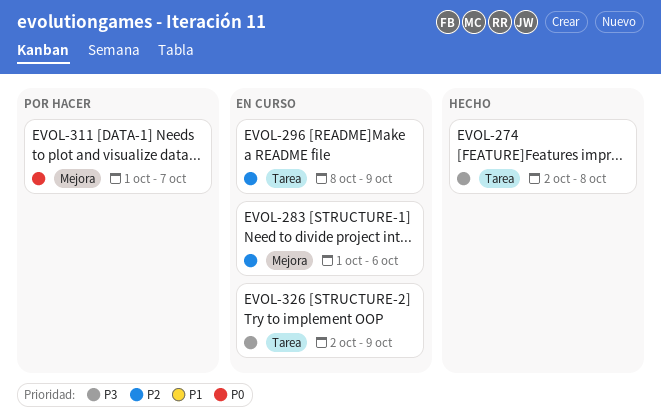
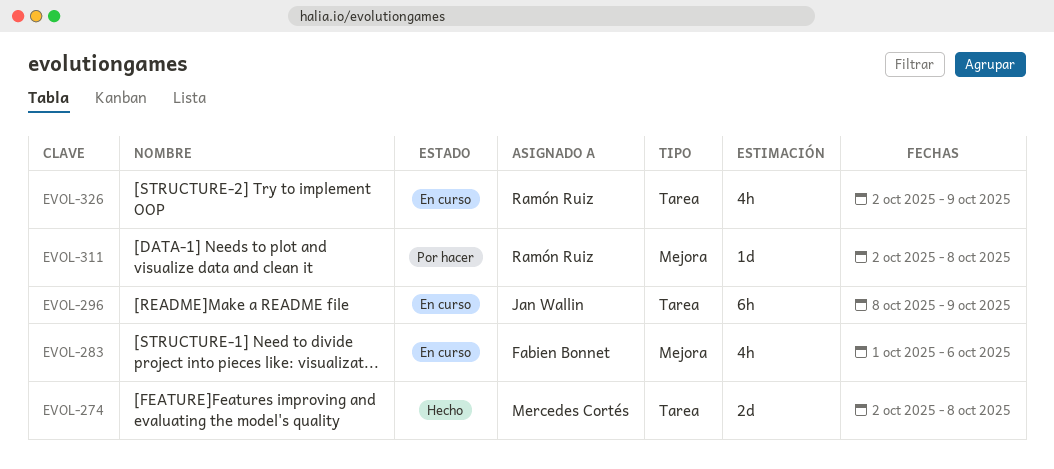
EVOL-311, start: Oct 1 -> Oct 2
EVOL-311, due: Oct 7 -> Oct 8

